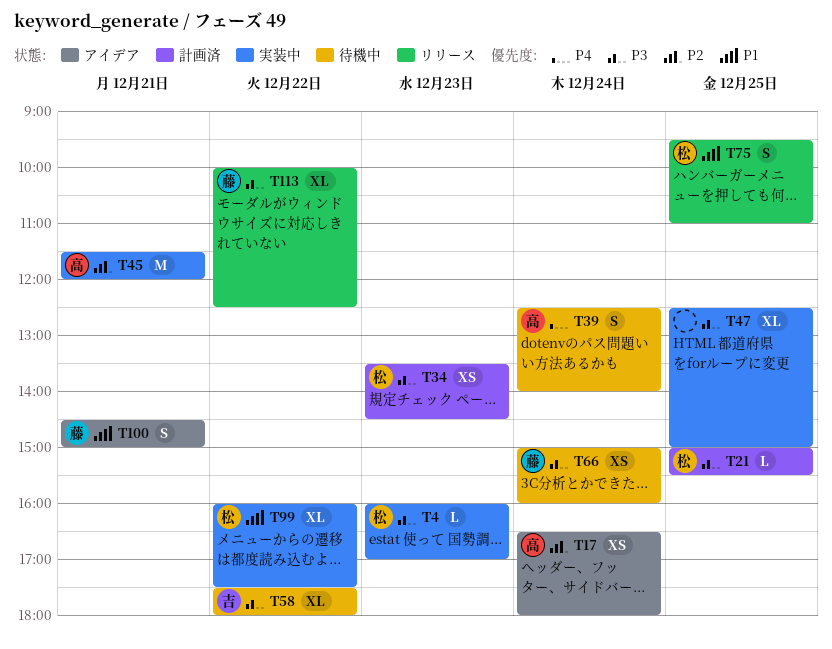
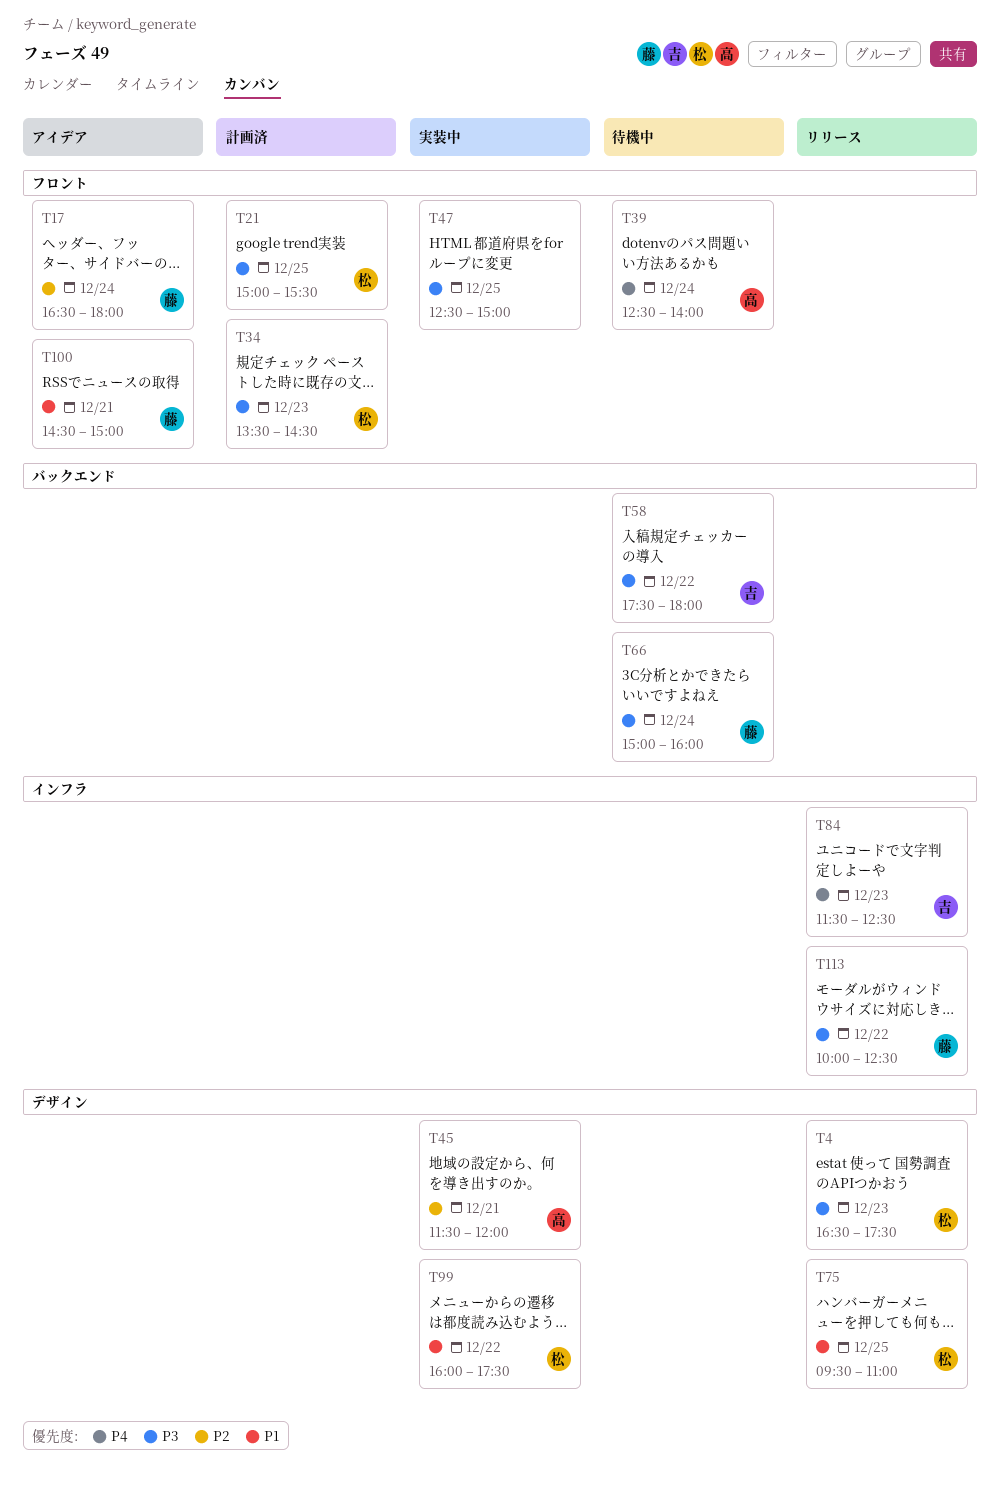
T4, status: 実装中 -> リリース
T4, begins: 16:00 -> 16:30
T4, ends: 17:00 -> 17:30
T17, owner: 高 -> 藤
T84: none -> present

